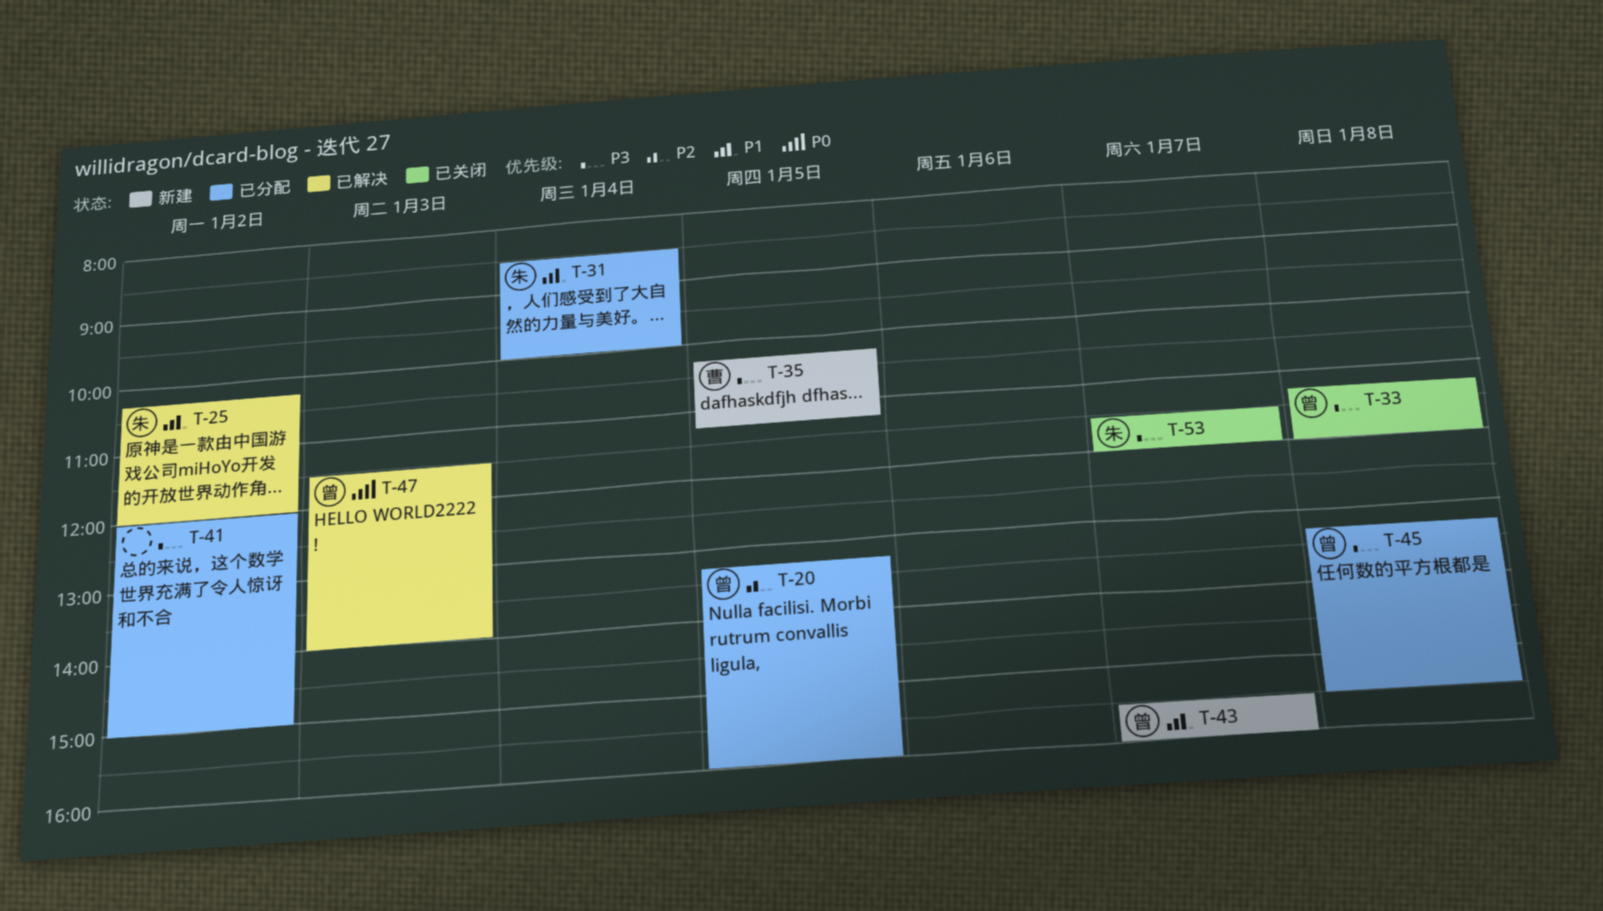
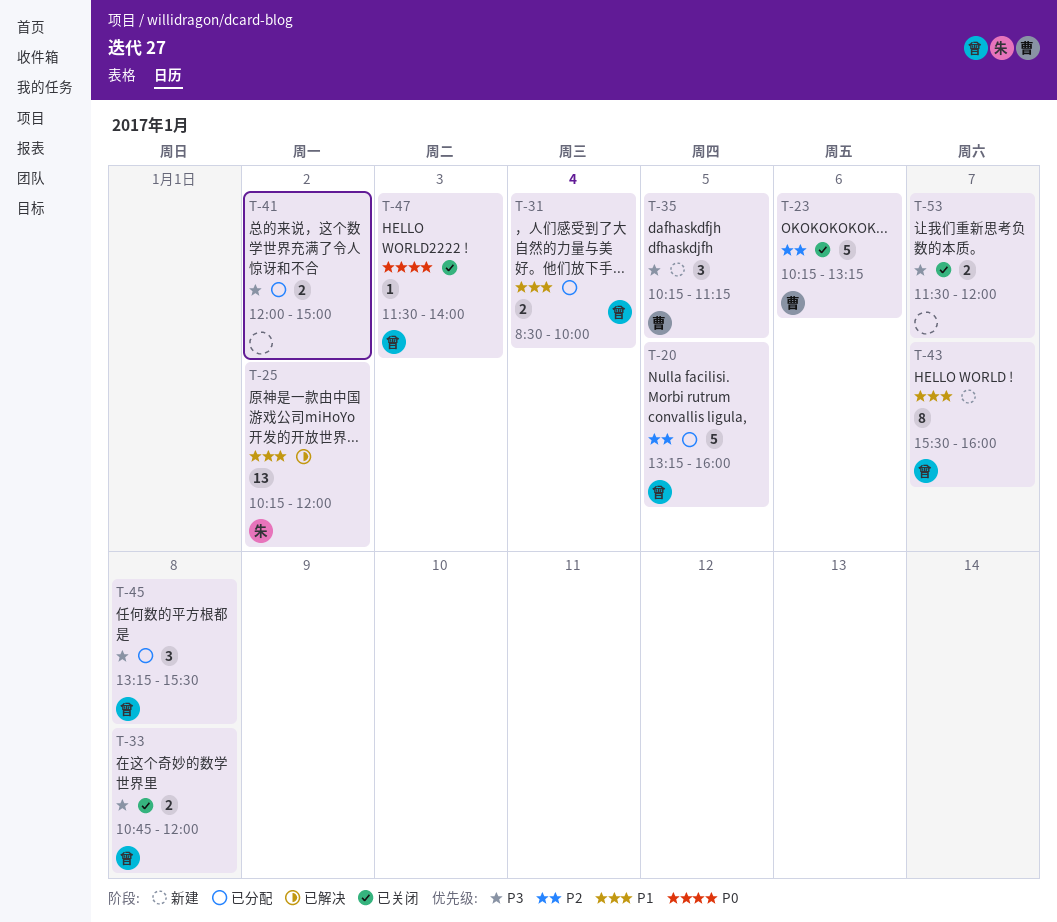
T-23: none -> present
T-31, owner: 朱 -> 曾
T-33, begins: 11:15 -> 10:45
T-47, status: 已解决 -> 已关闭
T-53, owner: 朱 -> none

